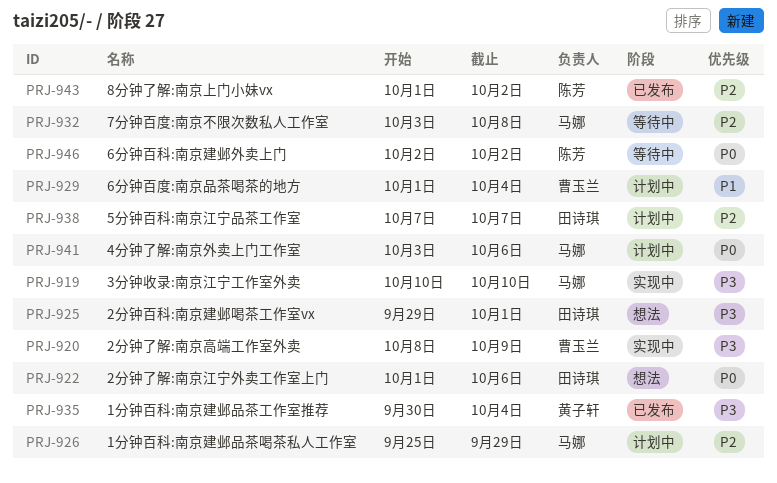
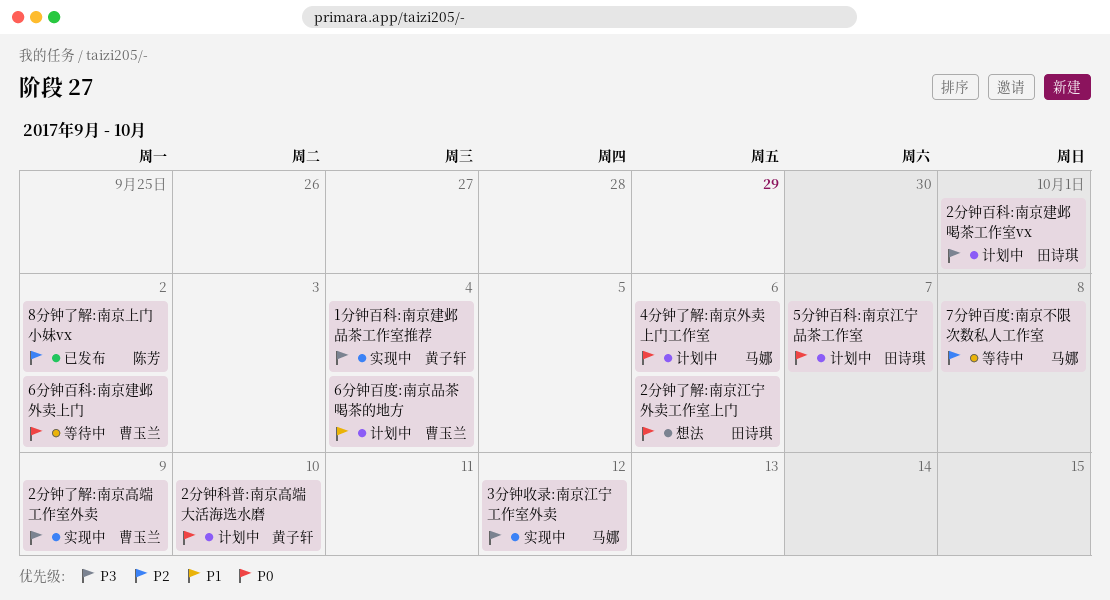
1分钟百科:南京建邺品茶喝茶私人工作室: present -> none
1分钟百科:南京建邺品茶工作室推荐, status: 已发布 -> 实现中
2分钟百科:南京建邺喝茶工作室vx, status: 想法 -> 计划中
2分钟科普:南京高端大活海选水磨: none -> present
3分钟收录:南京江宁工作室外卖, due: Oct 10 -> Oct 12
5分钟百科:南京江宁品茶工作室, priority: P2 -> P0
6分钟百科:南京建邺外卖上门, owner: 陈芳 -> 曹玉兰

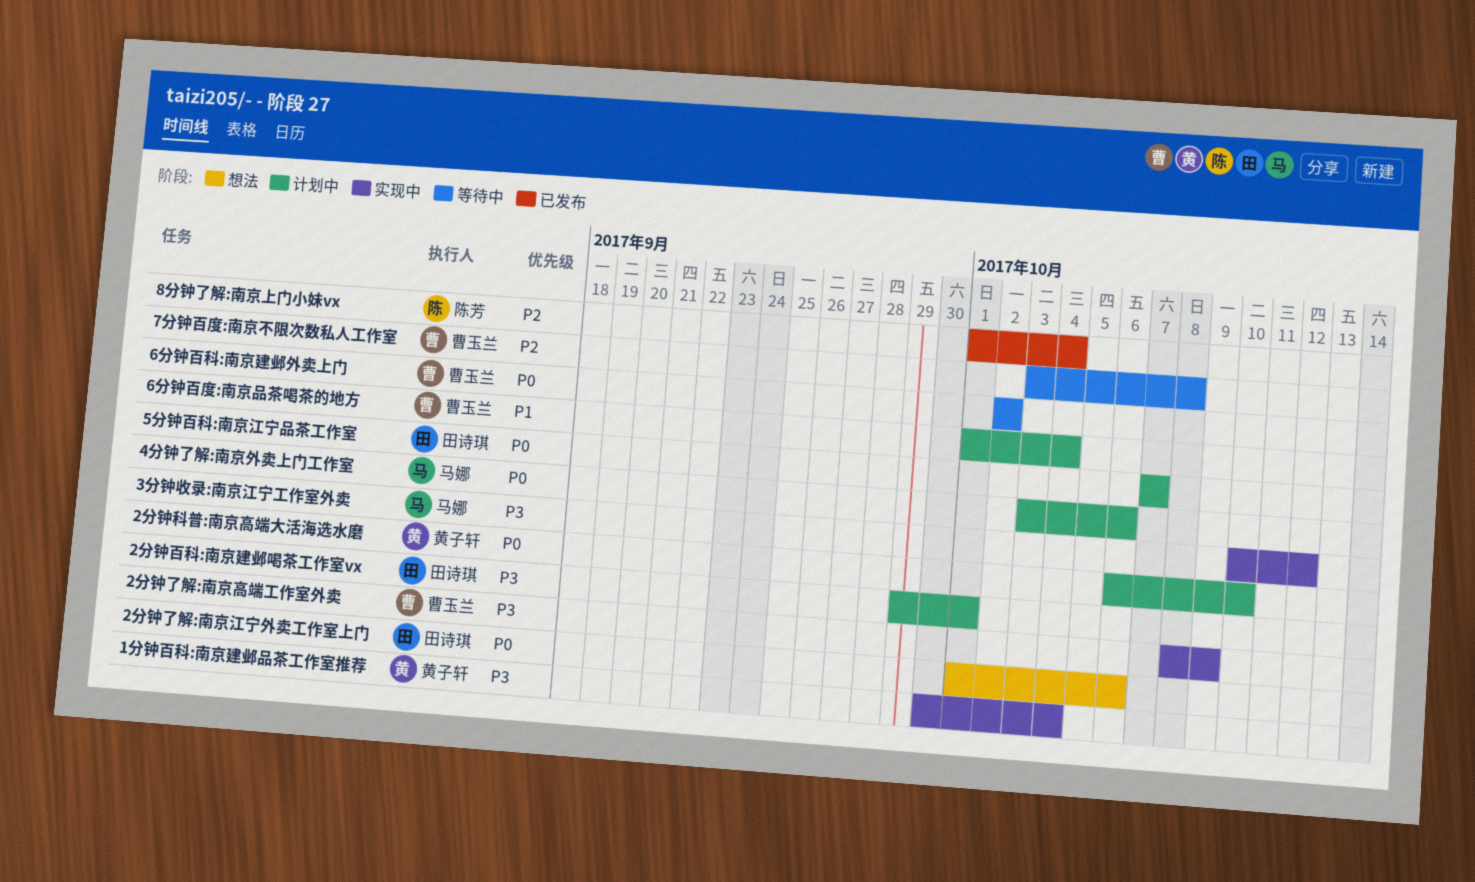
7分钟百度:南京不限次数私人工作室, owner: 马娜 -> 曹玉兰
8分钟了解:南京上门小妹vx, due: Oct 2 -> Oct 4

